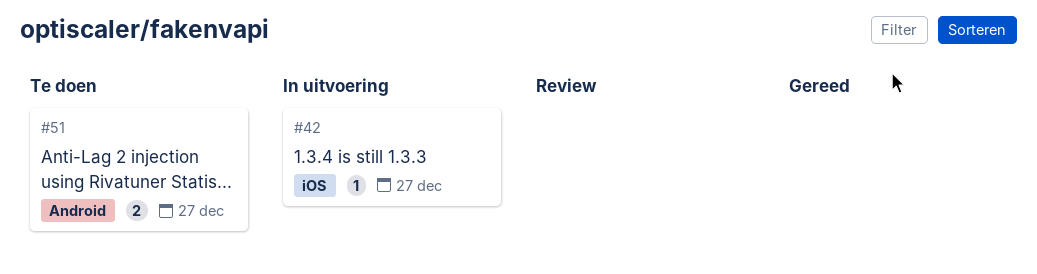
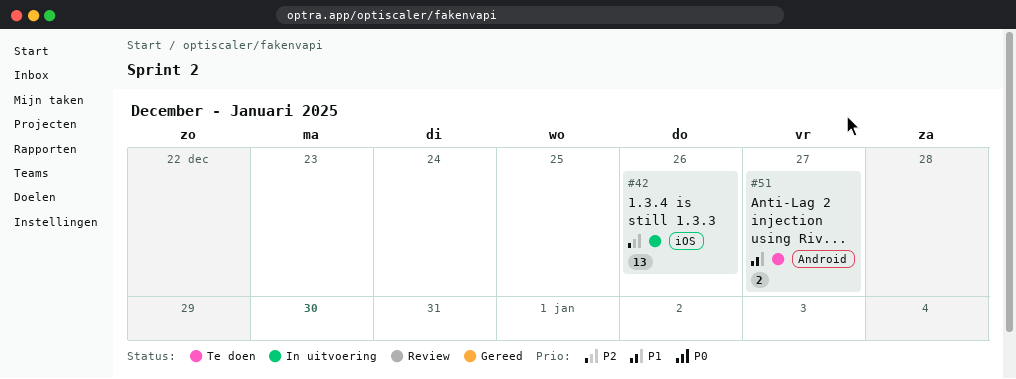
#42, estimate: 1 -> 13
#42, due: Dec 27 -> Dec 26

